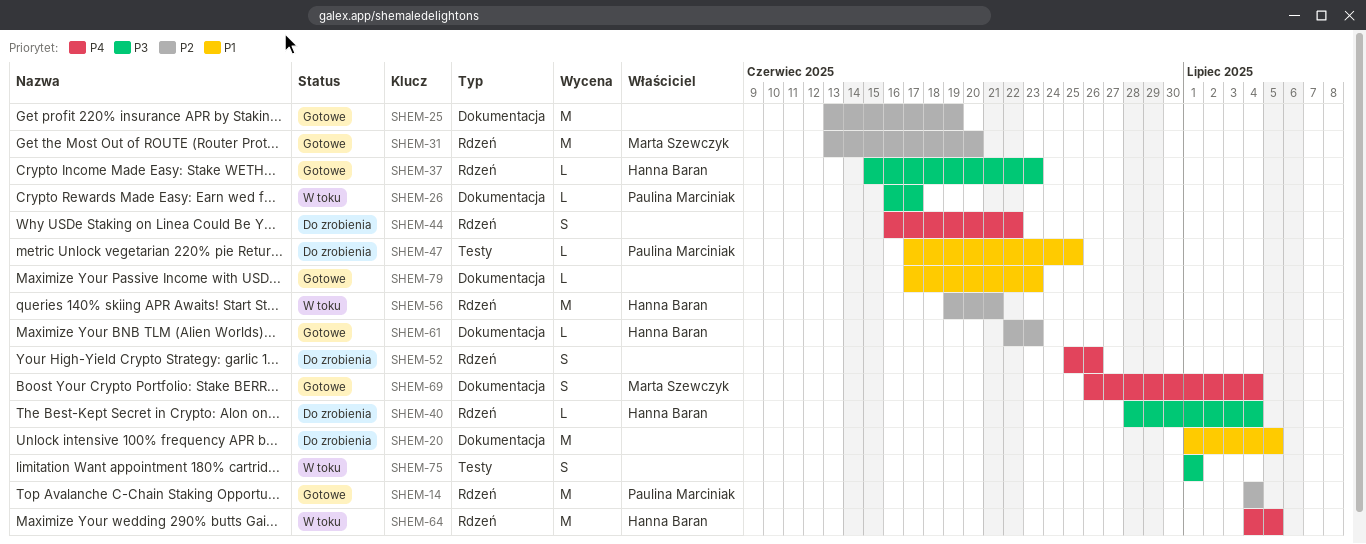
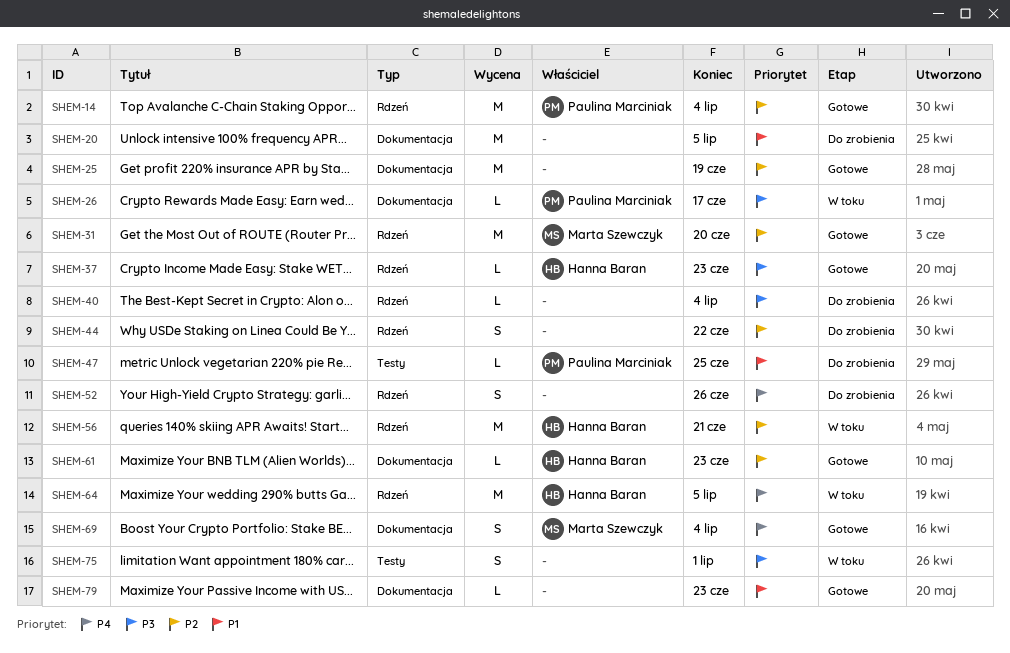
SHEM-40, owner: Hanna Baran -> none
SHEM-44, priority: P4 -> P2

